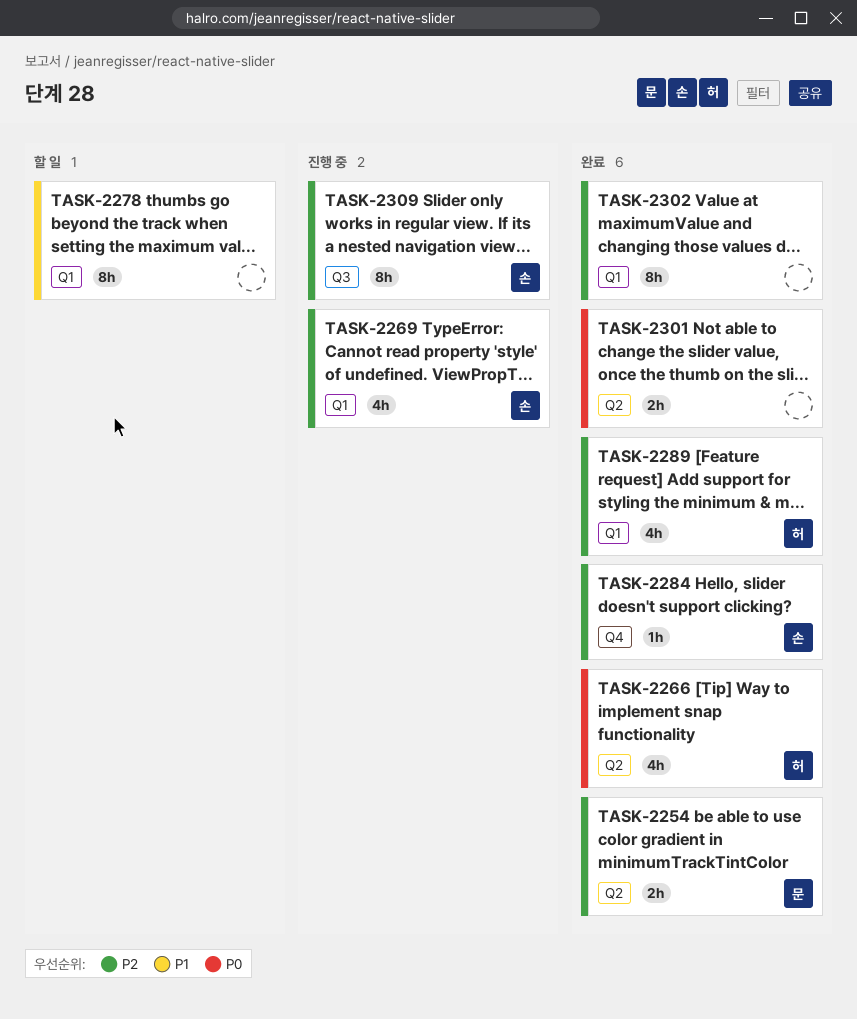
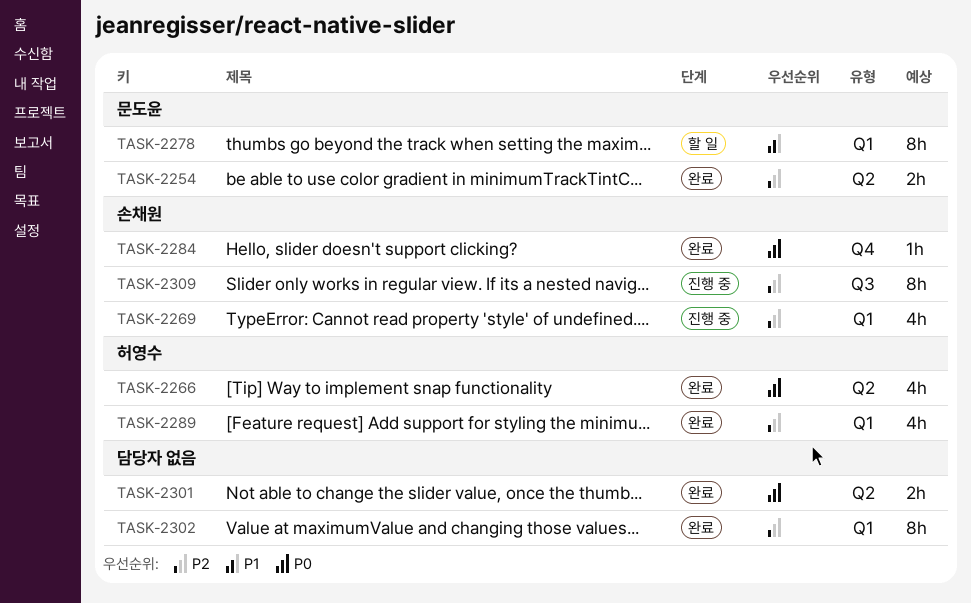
TASK-2278, owner: none -> 문도윤
TASK-2284, priority: P2 -> P0

